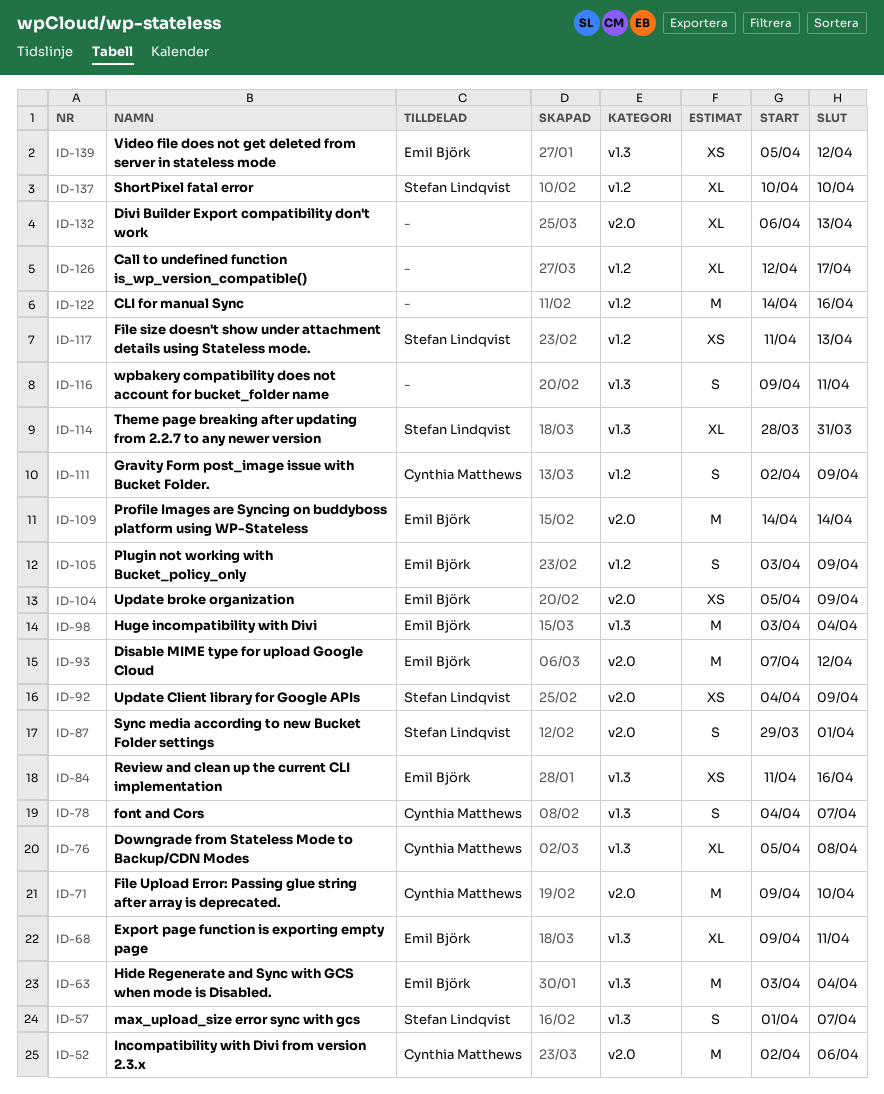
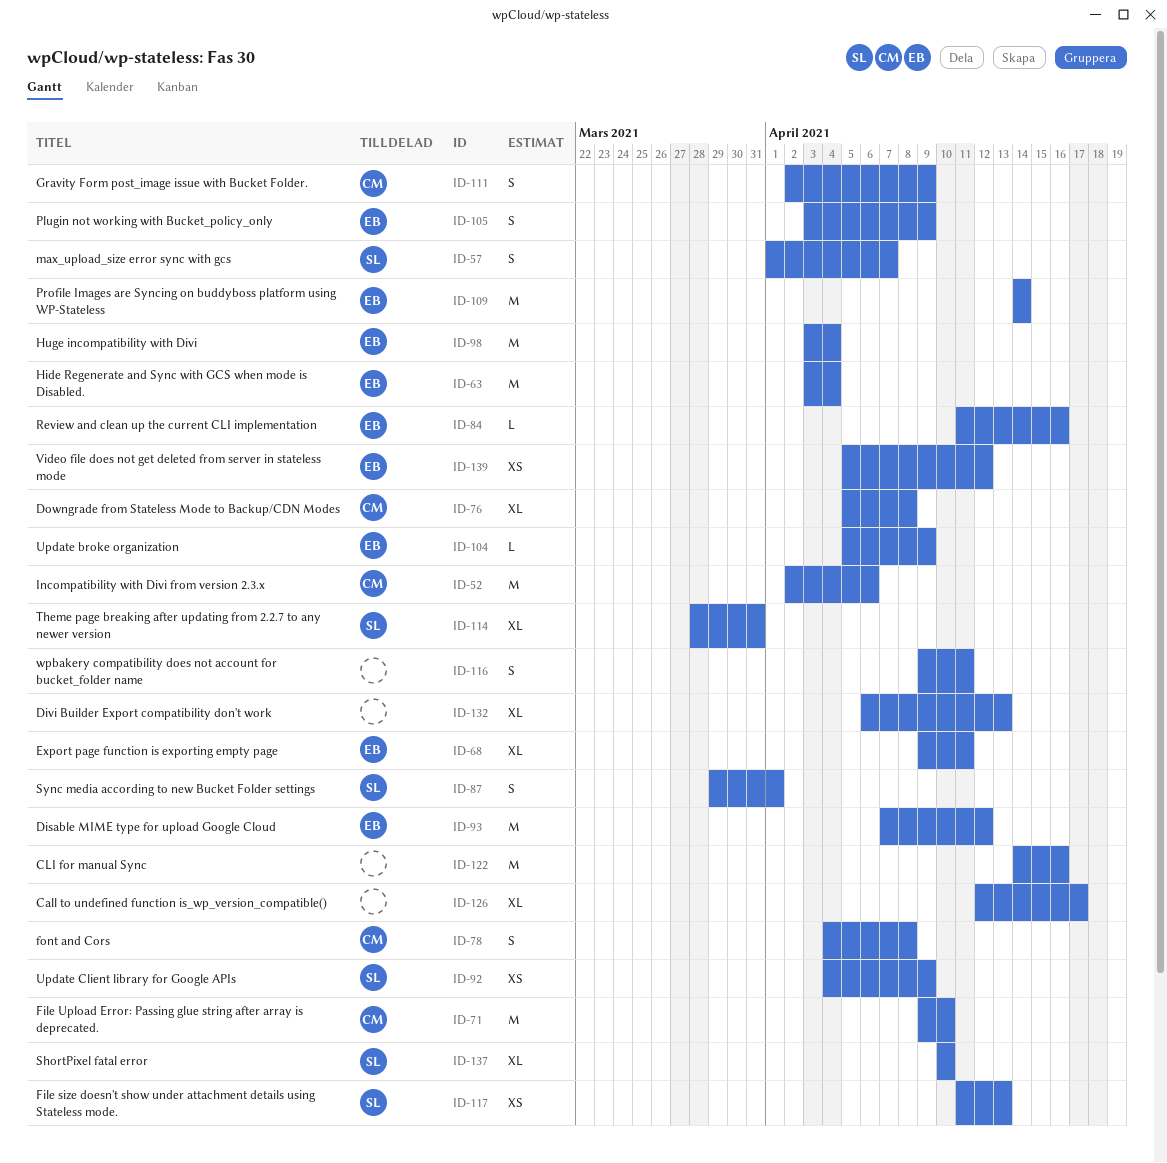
ID-78, due: Apr 7 -> Apr 8
ID-84, estimate: XS -> L
ID-104, estimate: XS -> L

